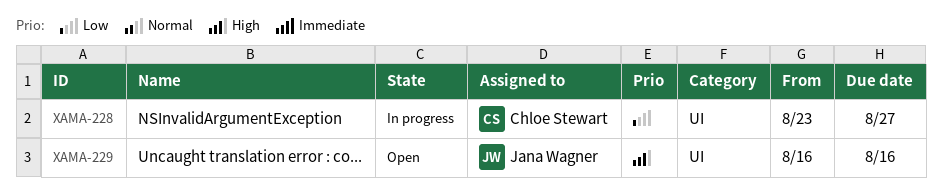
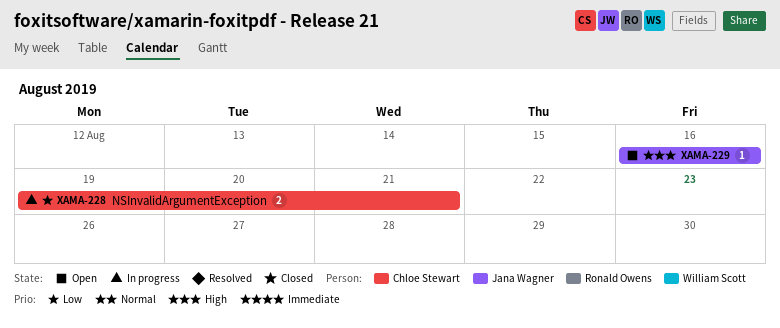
XAMA-228, start: Aug 23 -> Aug 19
XAMA-228, due: Aug 27 -> Aug 21

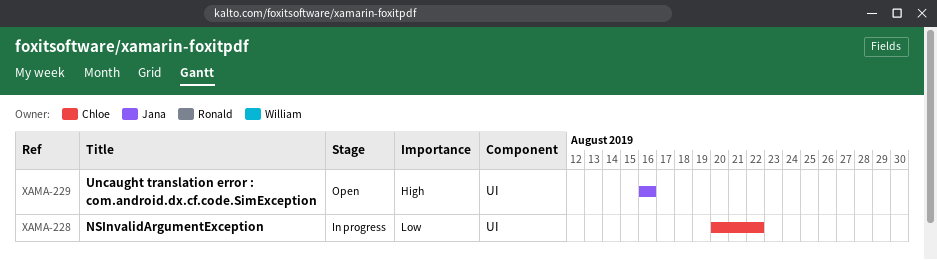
XAMA-228, start: Aug 19 -> Aug 20
XAMA-228, due: Aug 21 -> Aug 22

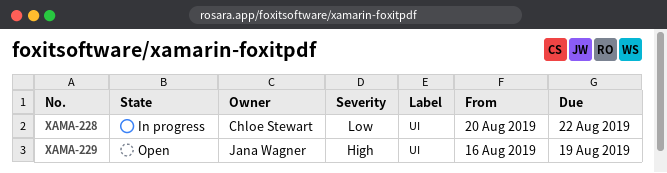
XAMA-229, due: Aug 16 -> Aug 19

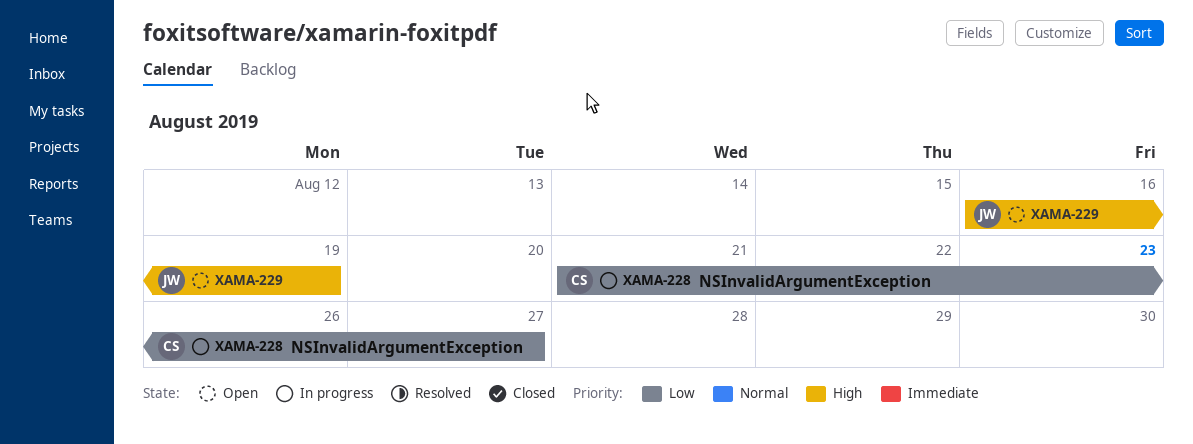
XAMA-228, start: Aug 20 -> Aug 21
XAMA-228, due: Aug 22 -> Aug 27

